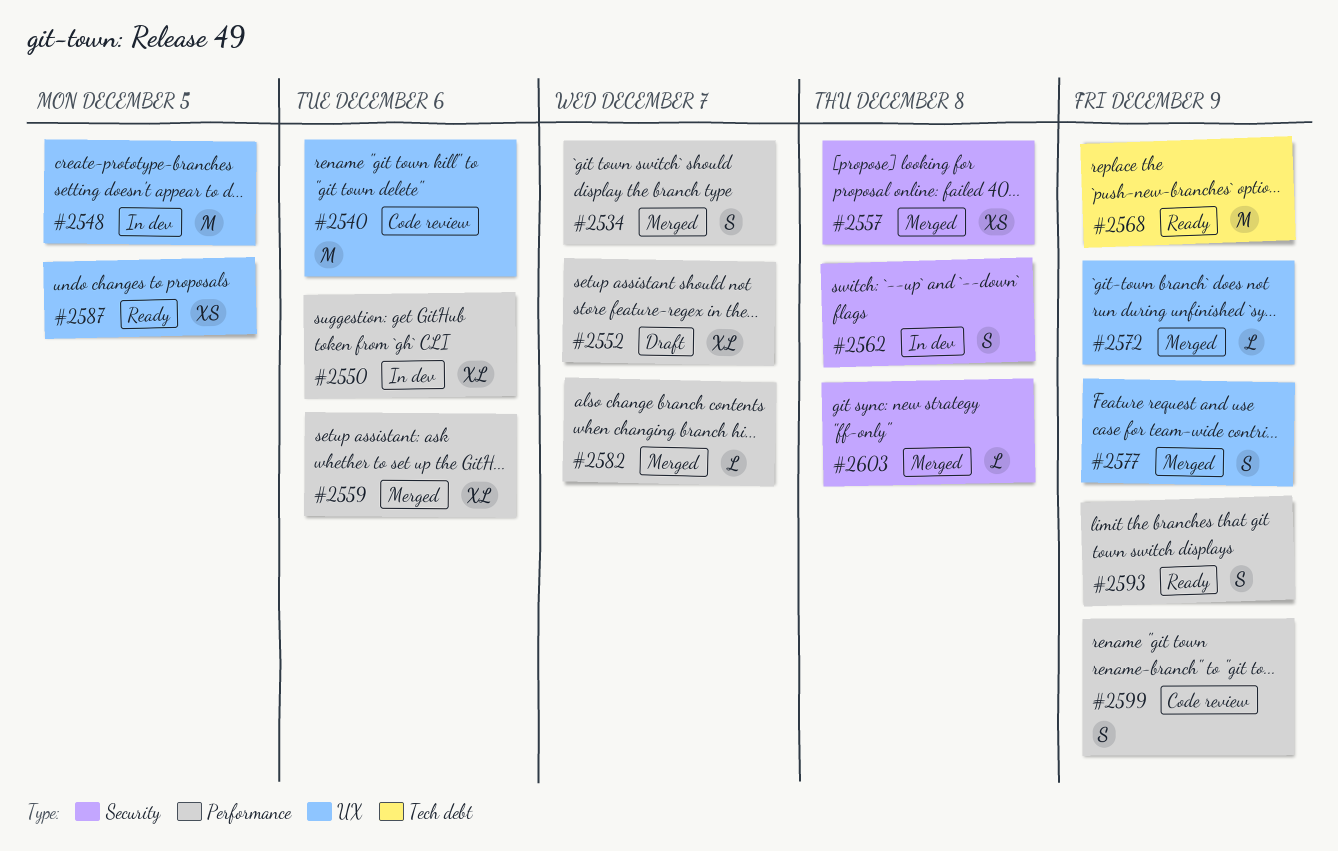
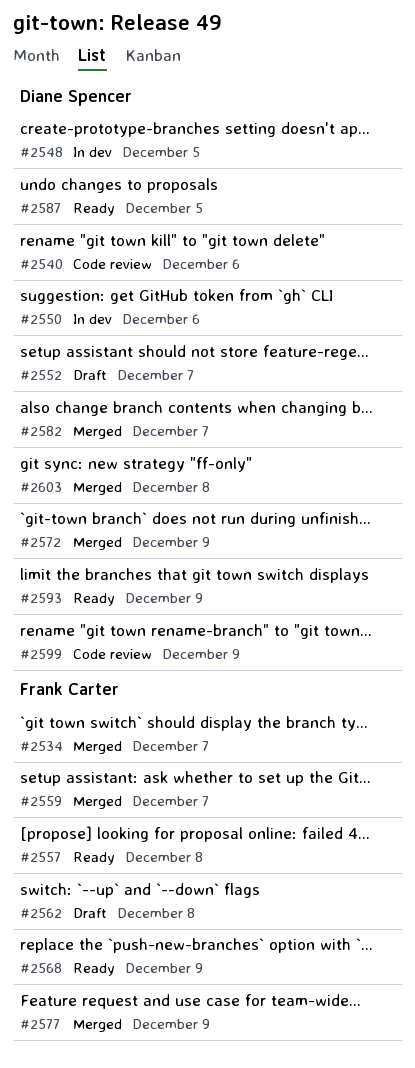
#2557, status: Merged -> Ready
#2559, due: Dec 6 -> Dec 7
#2562, status: In dev -> Draft

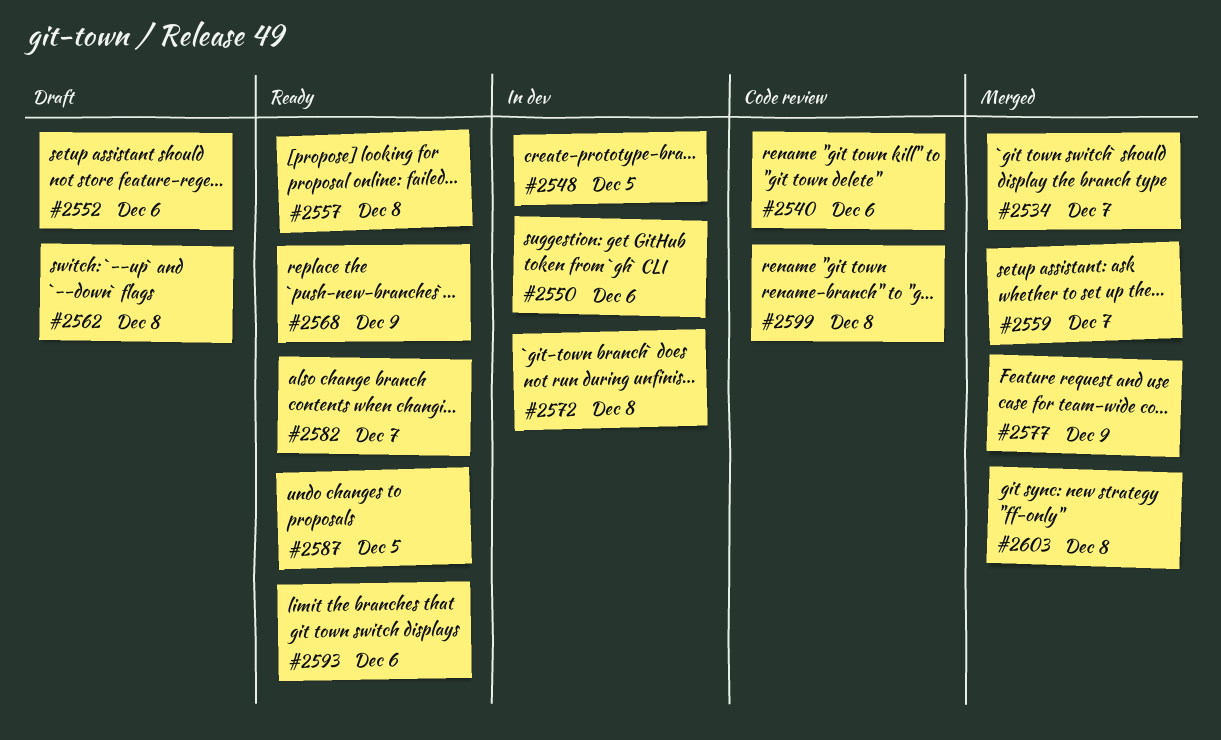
#2552, due: Dec 7 -> Dec 6
#2572, status: Merged -> In dev
#2572, due: Dec 9 -> Dec 8
#2582, status: Merged -> Ready
#2593, due: Dec 9 -> Dec 6
#2599, due: Dec 9 -> Dec 8

